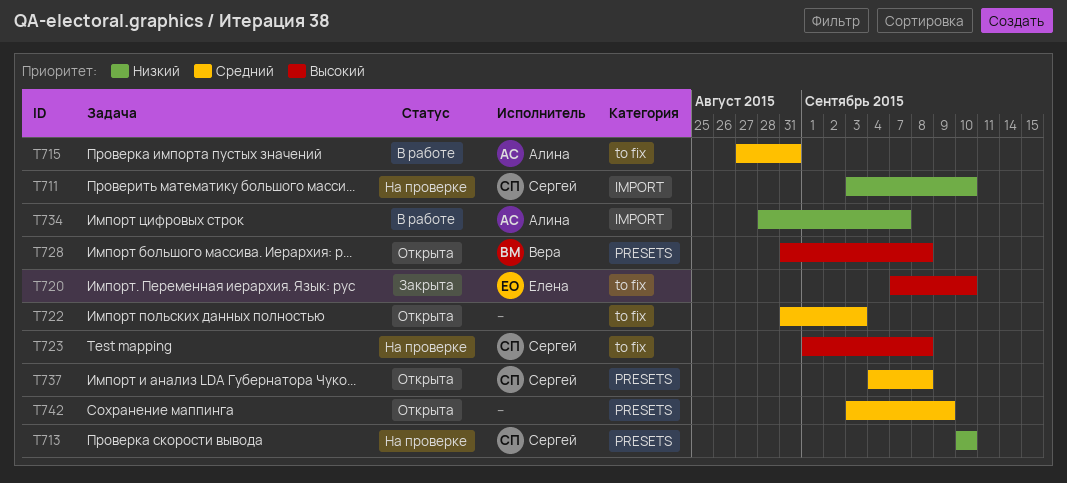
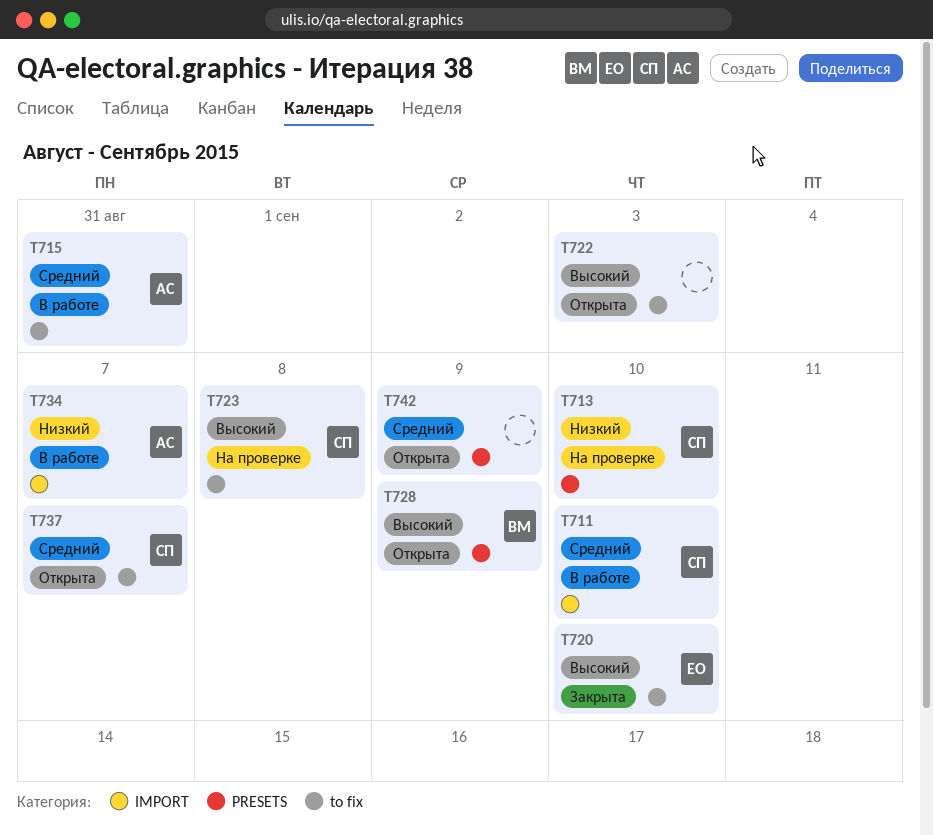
T711, status: На проверке -> В работе
T711, priority: Низкий -> Средний
T722, priority: Средний -> Высокий
T728, due: Sep 8 -> Sep 9
T737, label: PRESETS -> to fix
T737, due: Sep 8 -> Sep 7

